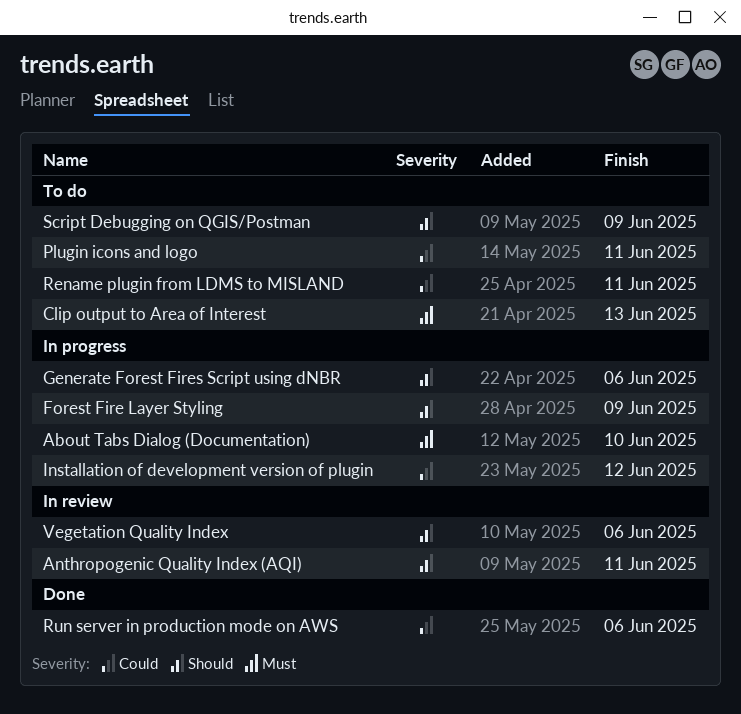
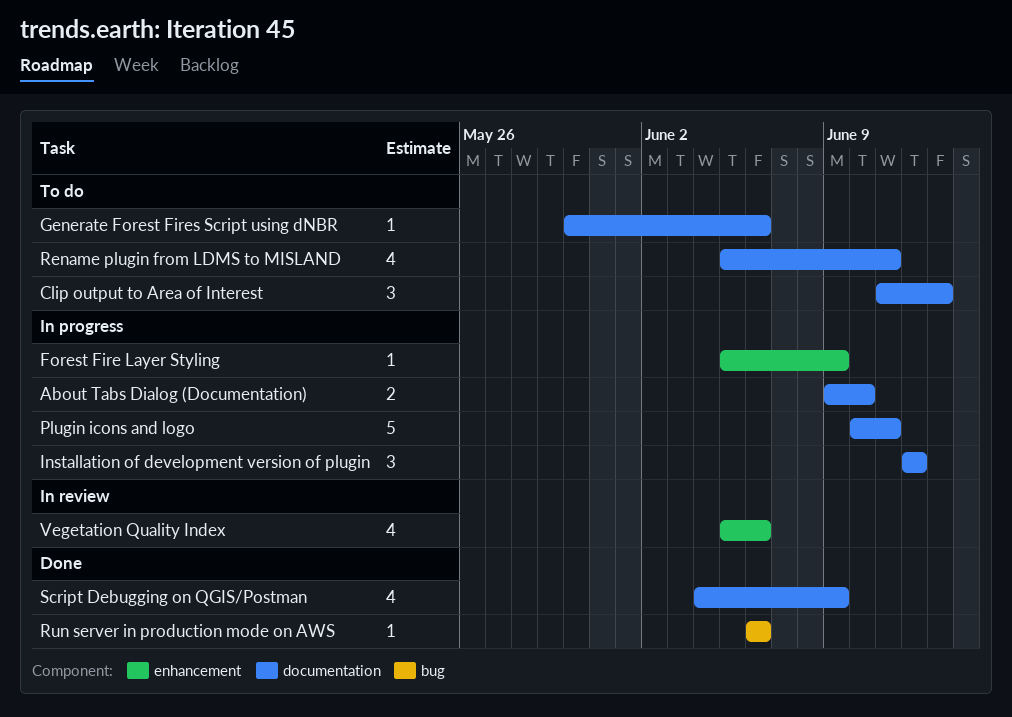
Anthropogenic Quality Index (AQI): present -> none
Generate Forest Fires Script using dNBR, status: In progress -> To do
Plugin icons and logo, status: To do -> In progress
Script Debugging on QGIS/Postman, status: To do -> Done

